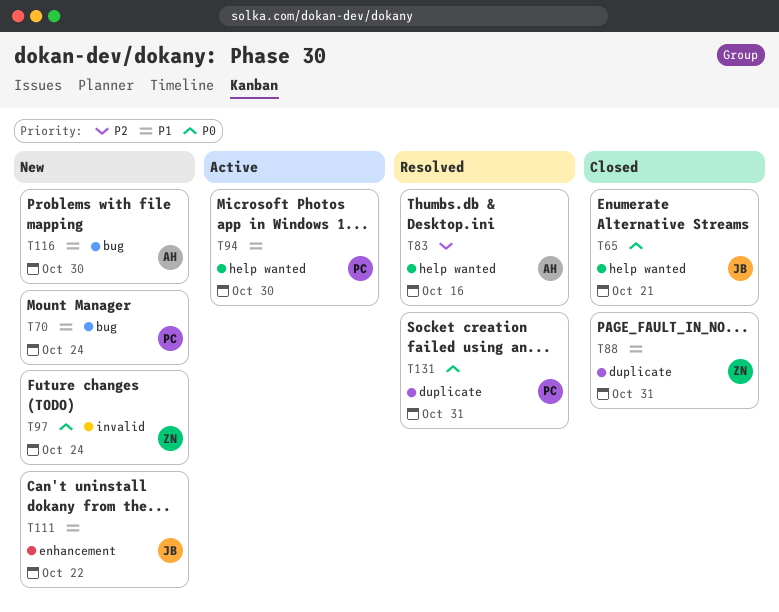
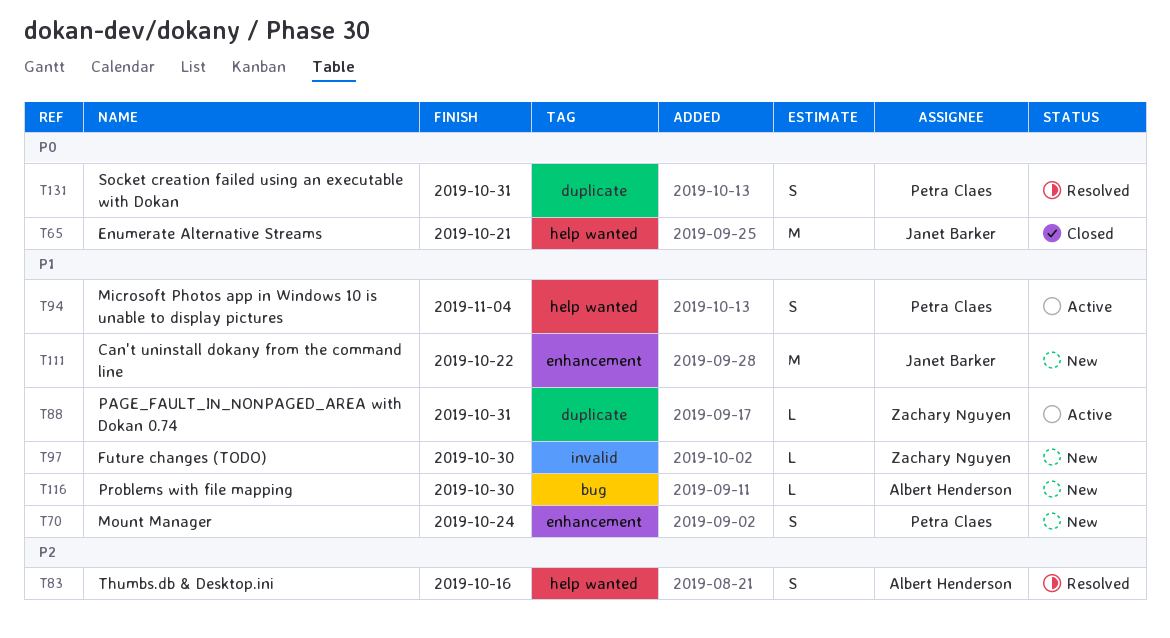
T70, label: bug -> enhancement
T88, status: Closed -> Active
T94, due: Oct 30 -> Nov 4
T97, priority: P0 -> P1
T97, due: Oct 24 -> Oct 30

